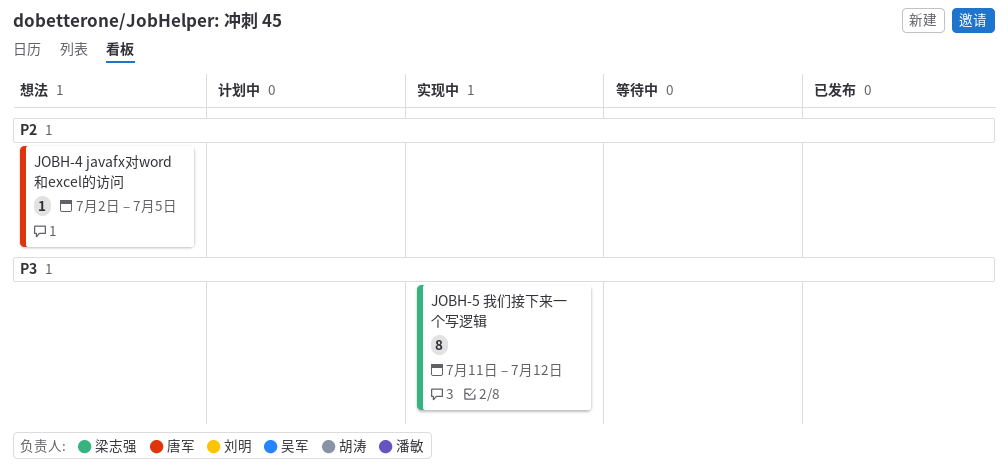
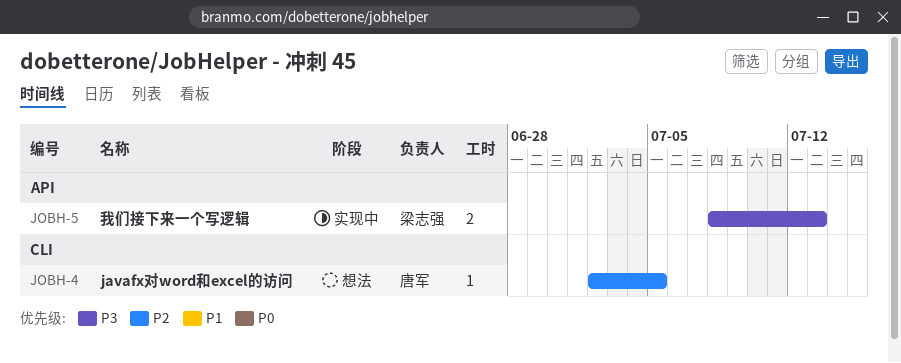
JOBH-5, estimate: 8 -> 2
JOBH-5, start: Jul 11 -> Jul 8
JOBH-5, due: Jul 12 -> Jul 13

